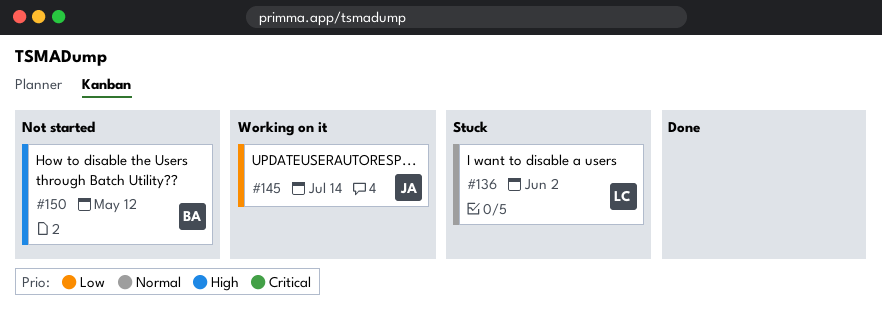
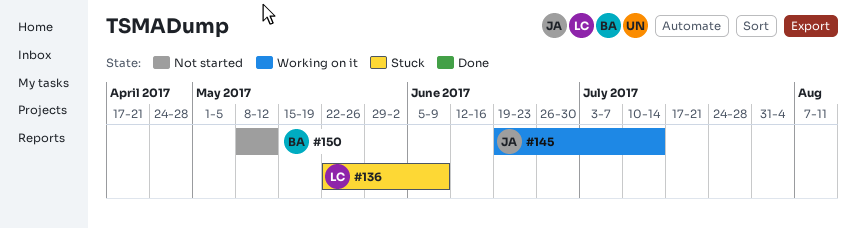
#136, due: Jun 2 -> Jun 9

